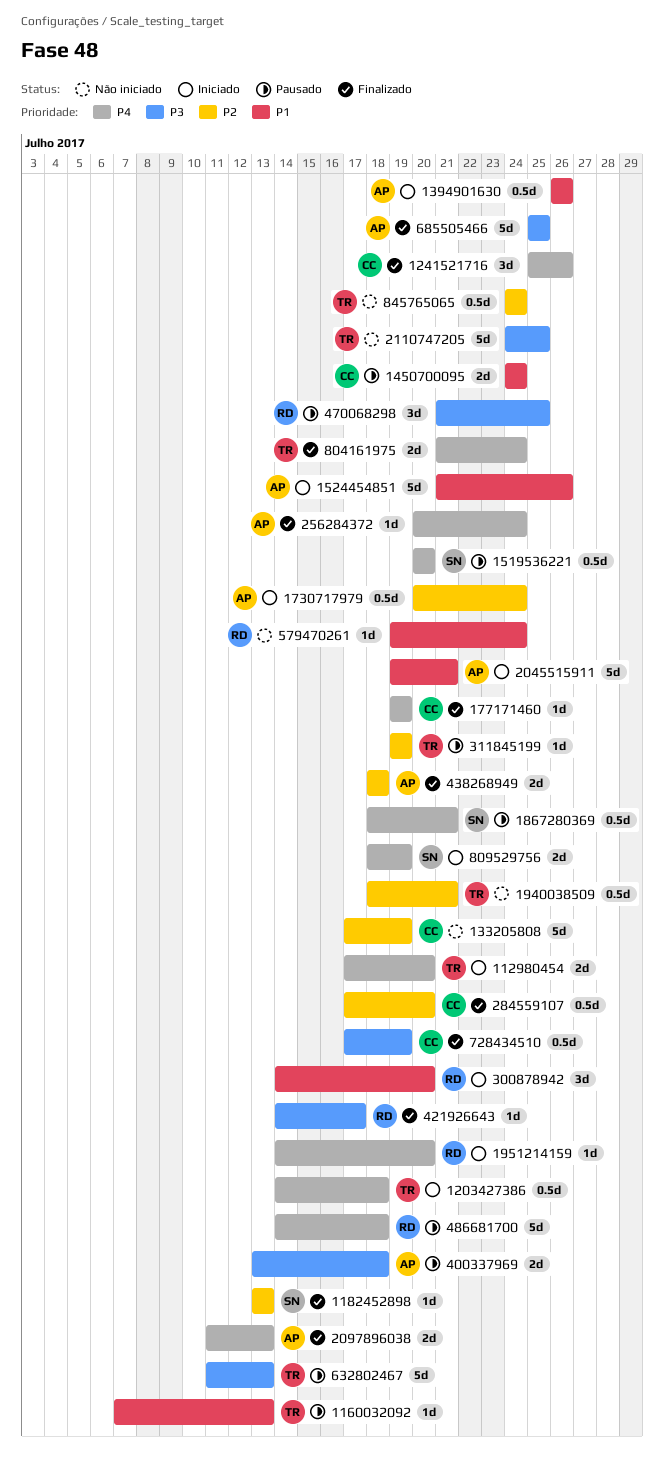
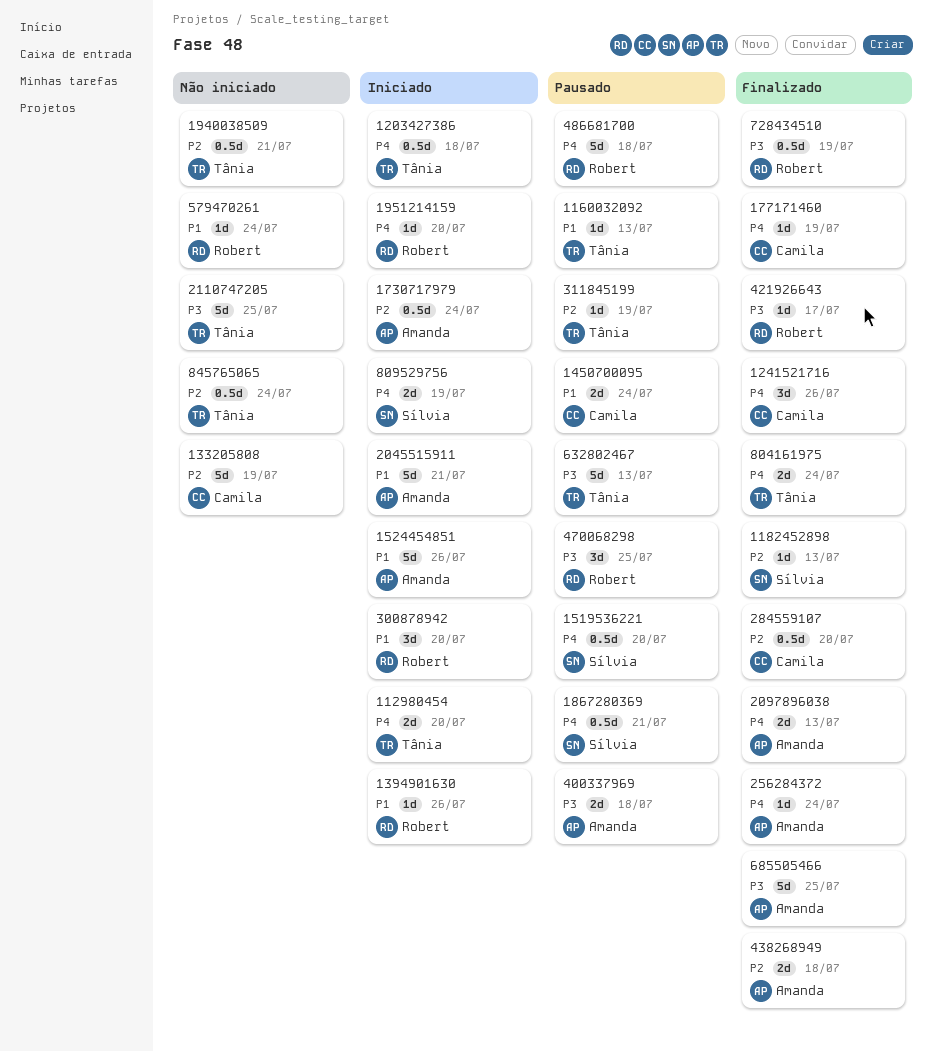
1394901630, owner: Amanda -> Robert
1394901630, estimate: 0.5d -> 1d
728434510, owner: Camila -> Robert

